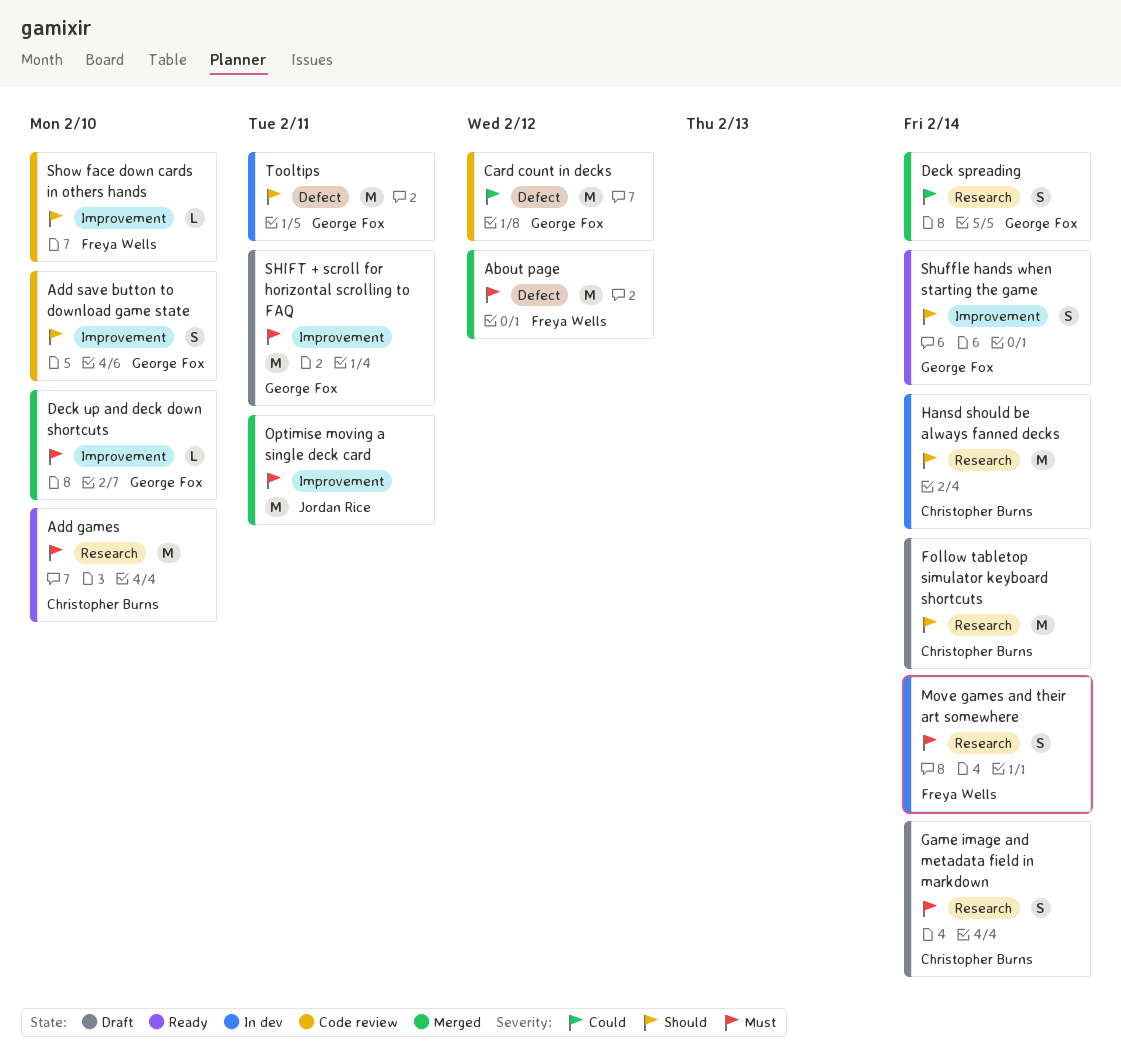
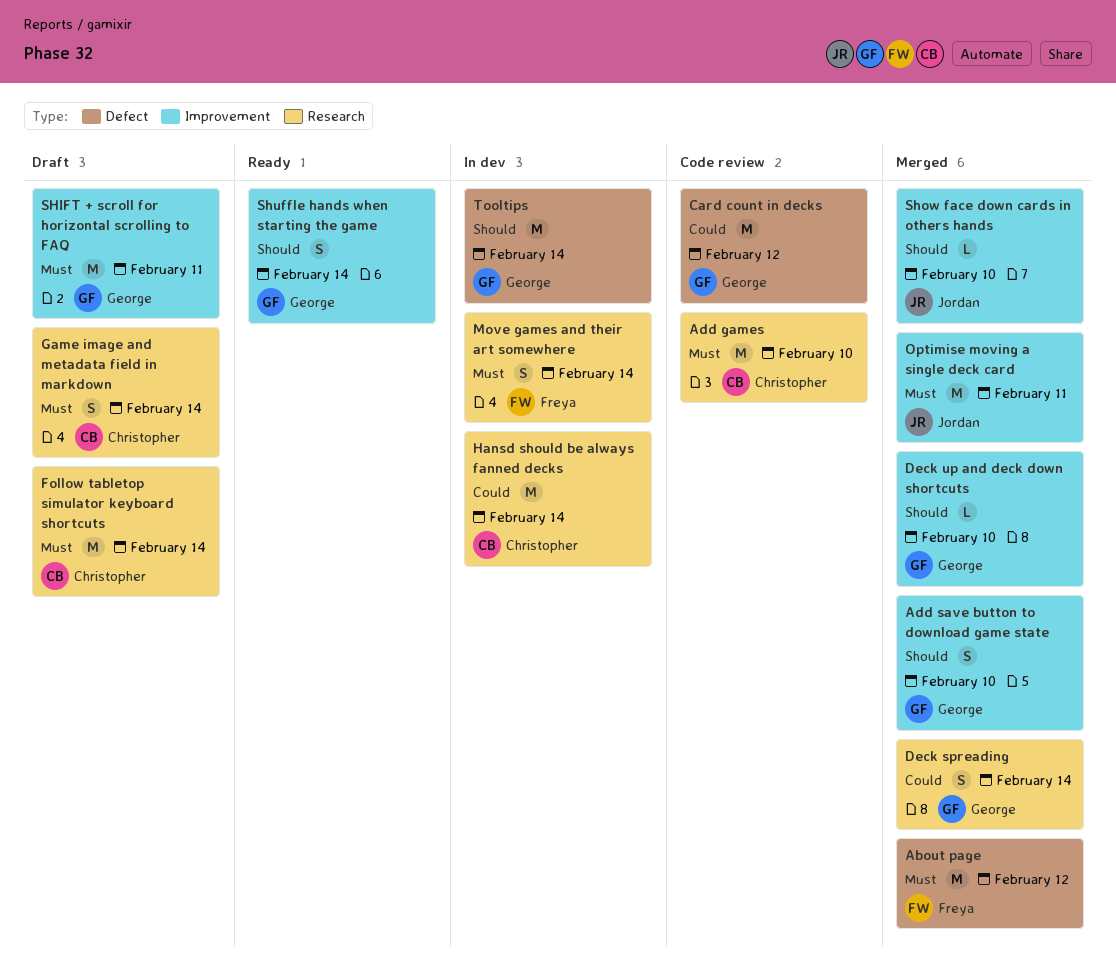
Add games, status: Ready -> Code review
Add save button to download game state, status: Code review -> Merged
Deck up and deck down shortcuts, priority: Must -> Should
Follow tabletop simulator keyboard shortcuts, priority: Should -> Must
Hansd should be always fanned decks, priority: Should -> Could
Show face down cards in others hands, status: Code review -> Merged
Show face down cards in others hands, owner: Freya Wells -> Jordan Rice
Tooltips, due: Feb 11 -> Feb 14

